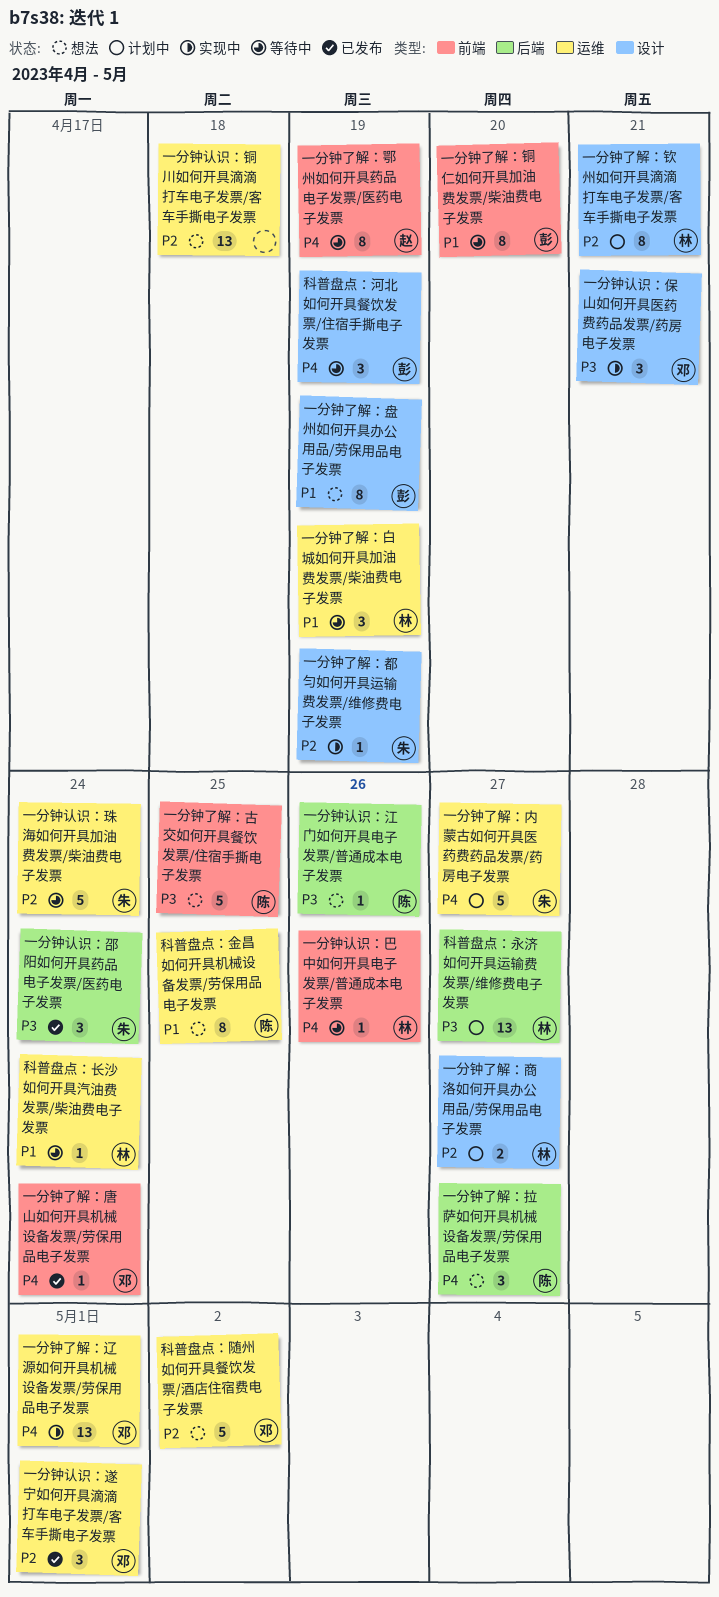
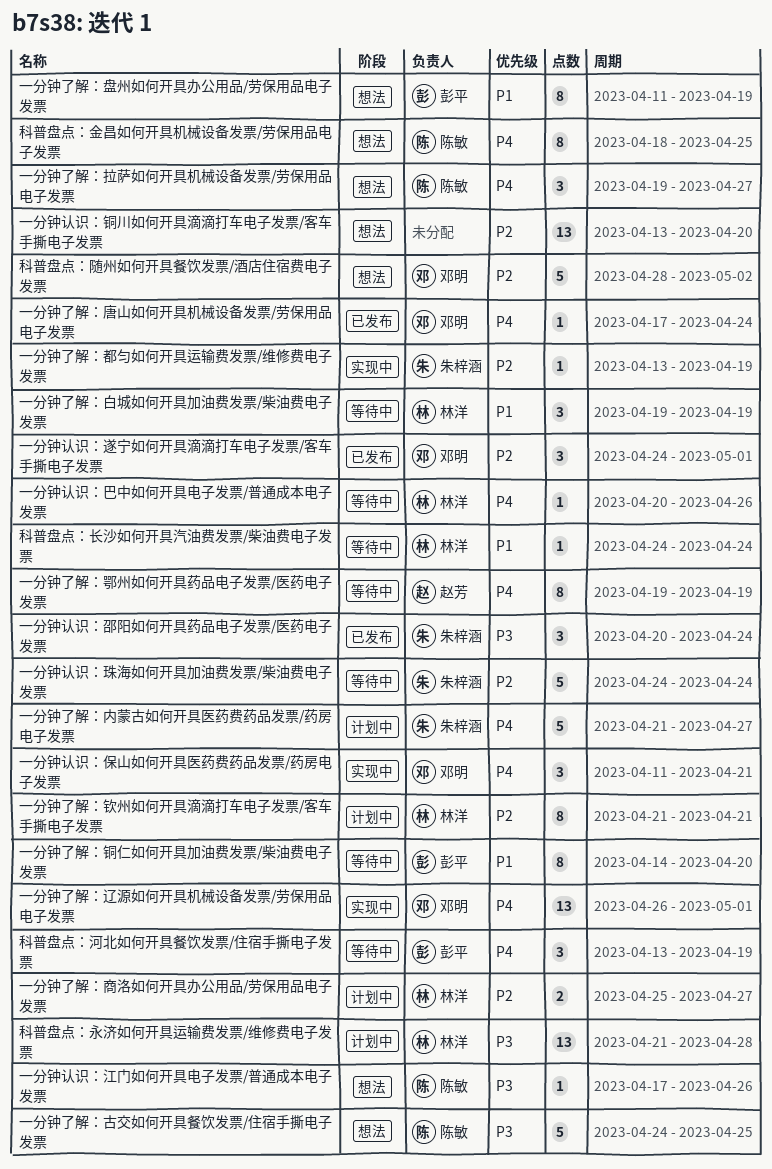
一分钟认识：保山如何开具医药费药品发票/药房电子发票, priority: P3 -> P4
一分钟认识：铜川如何开具滴滴打车电子发票/客车手撕电子发票, due: Apr 18 -> Apr 20
科普盘点：永济如何开具运输费发票/维修费电子发票, due: Apr 27 -> Apr 28
科普盘点：金昌如何开具机械设备发票/劳保用品电子发票, priority: P1 -> P4

